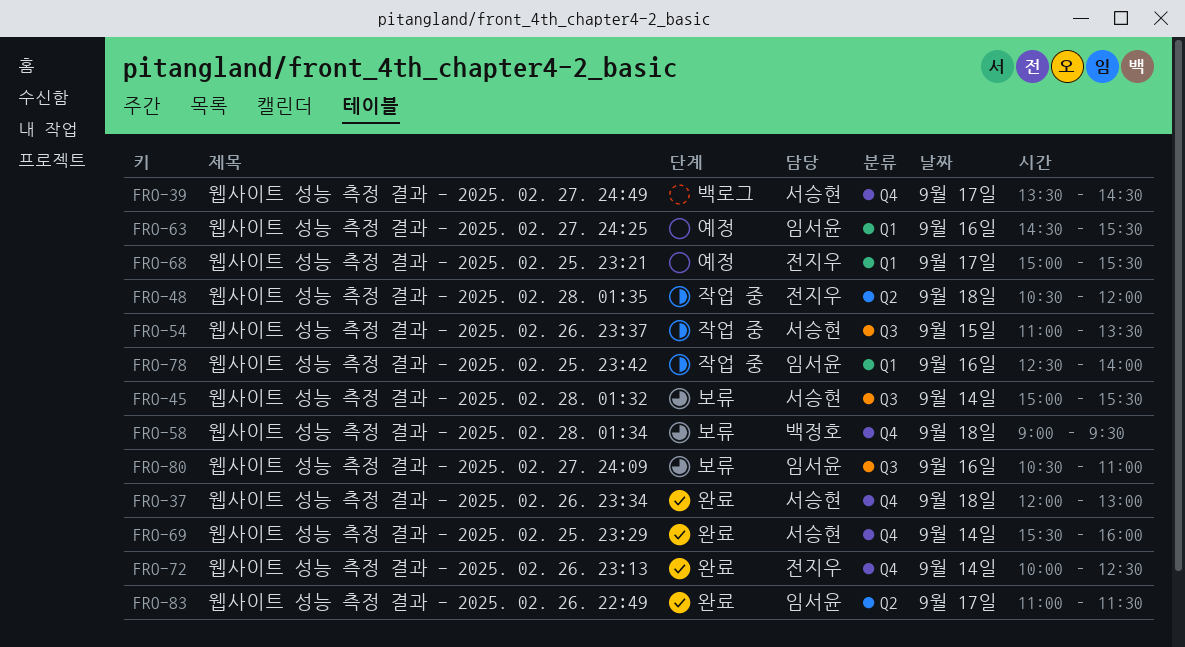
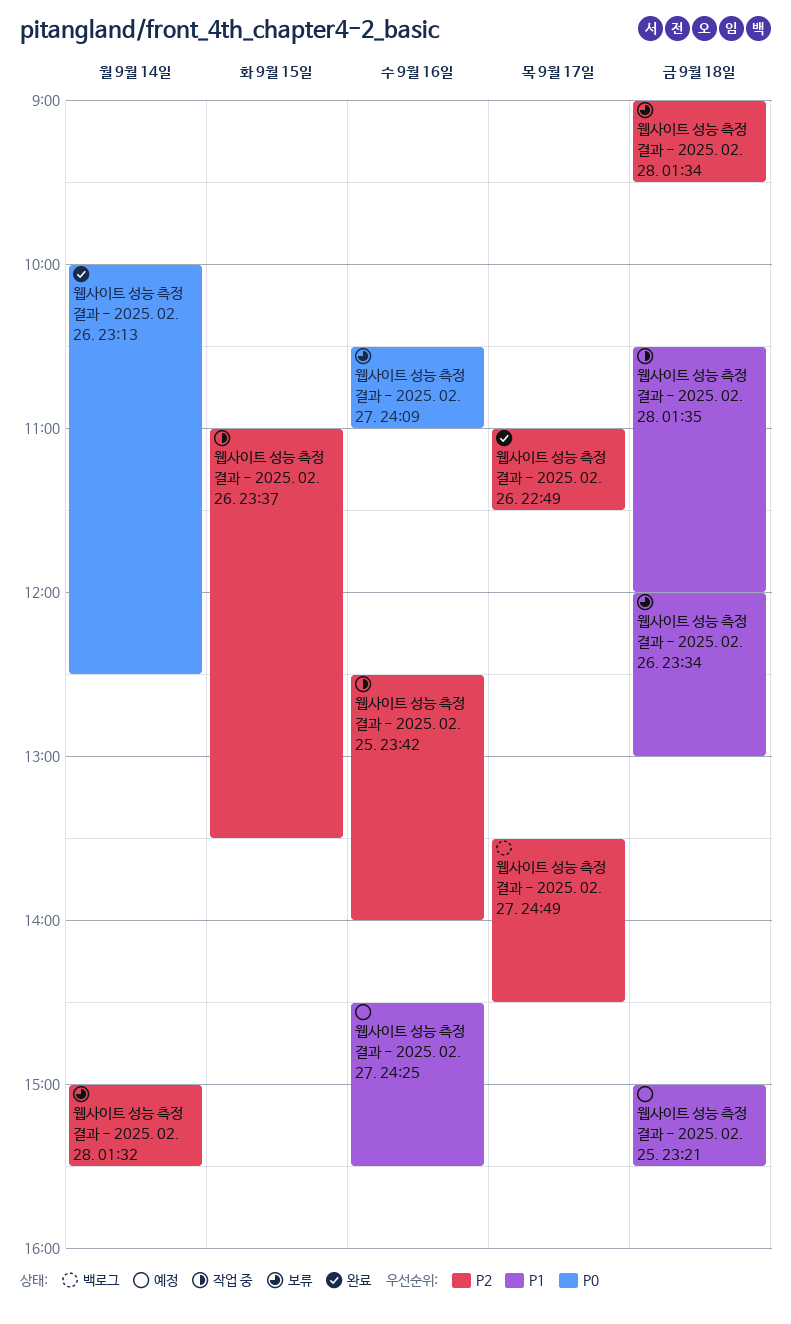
웹사이트 성능 측정 결과 - 2025. 02. 25. 23:21, day: Sep 17 -> Sep 18
웹사이트 성능 측정 결과 - 2025. 02. 25. 23:29: present -> none
웹사이트 성능 측정 결과 - 2025. 02. 26. 23:34, status: 완료 -> 보류

